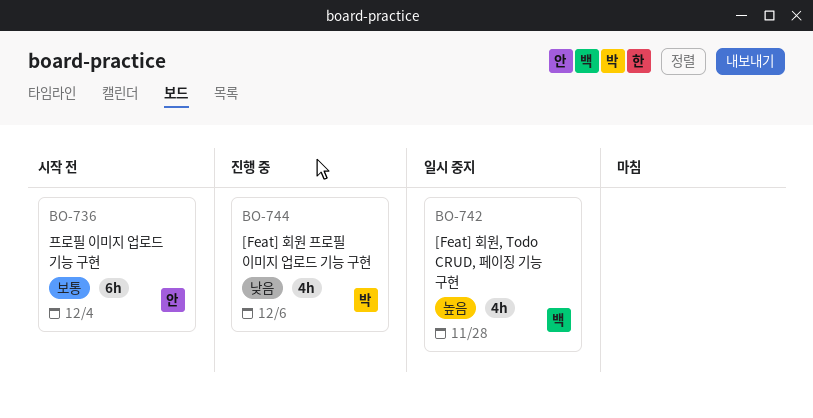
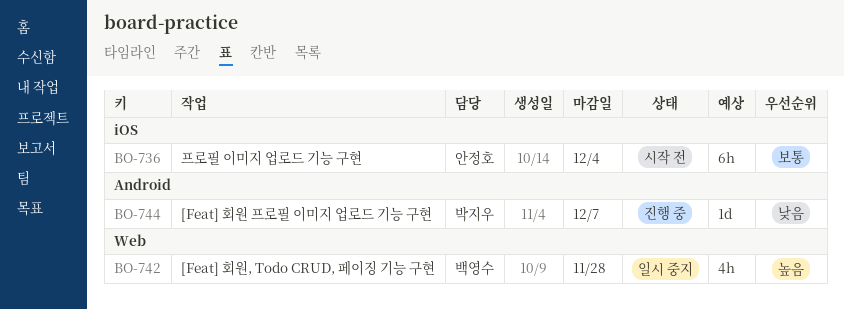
BO-744, estimate: 4h -> 1d
BO-744, due: Dec 6 -> Dec 7

